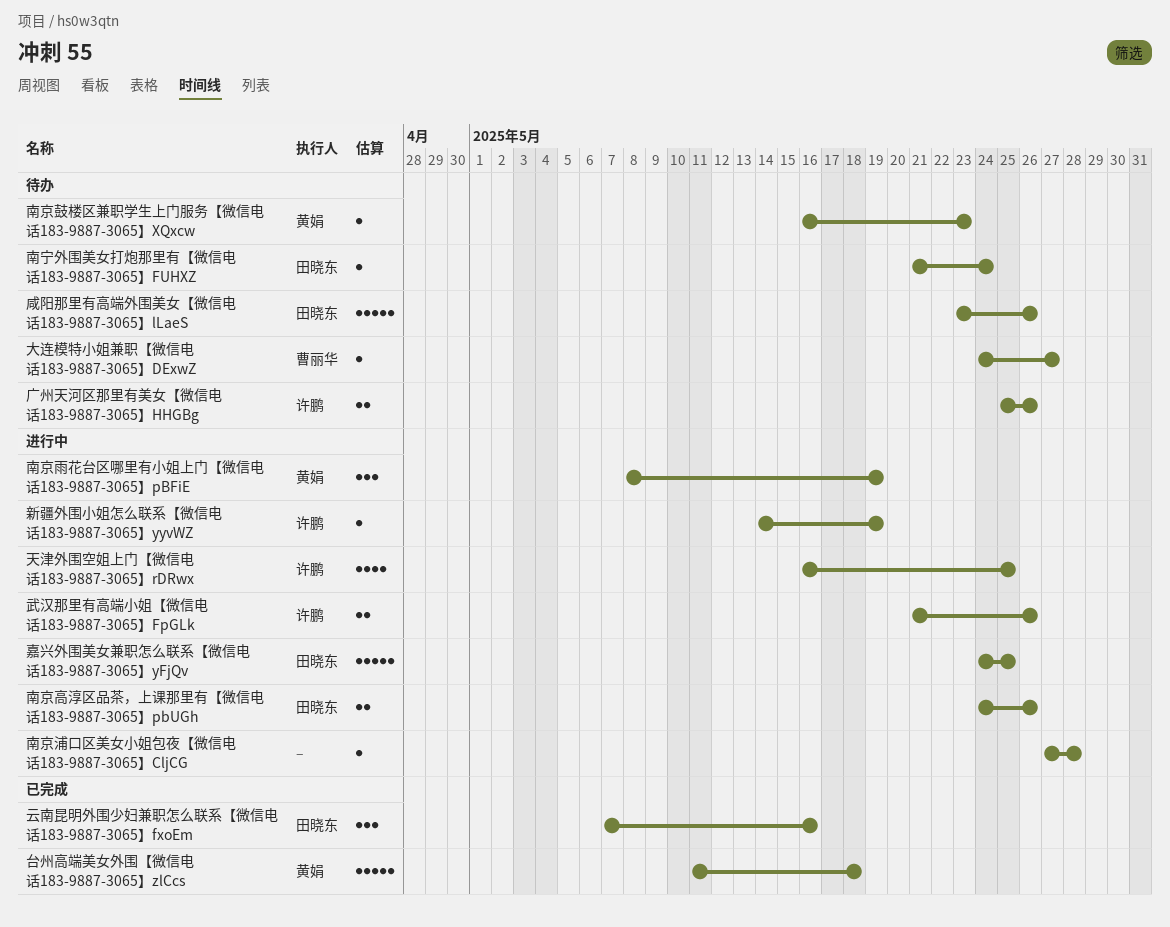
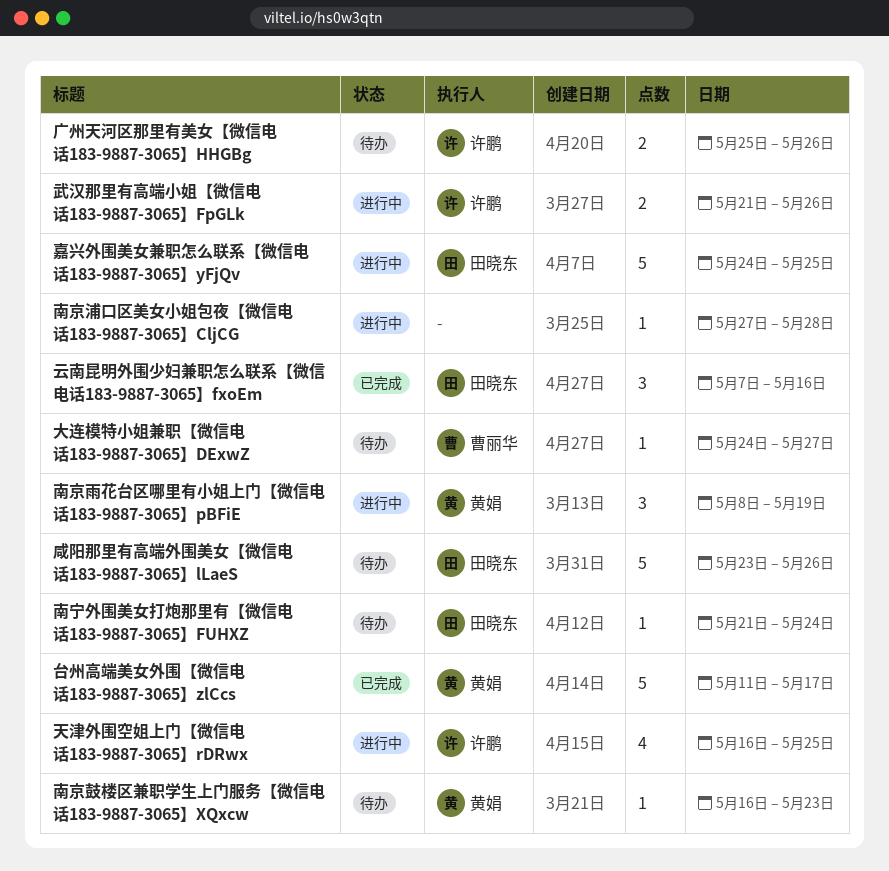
南京高淳区品茶，上课那里有【微信电话183-9887-3065】pbUGh: present -> none
台州高端美女外围【微信电话183-9887-3065】zlCcs, due: May 18 -> May 17
新疆外围小姐怎么联系【微信电话183-9887-3065】yyvWZ: present -> none

